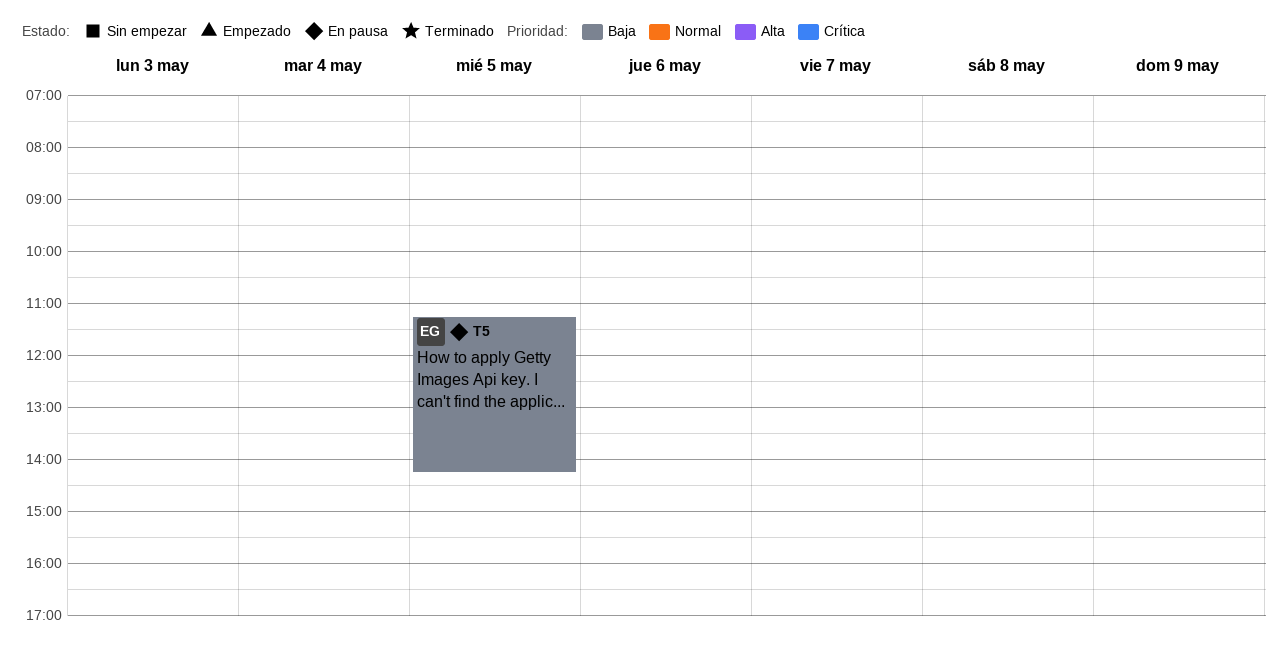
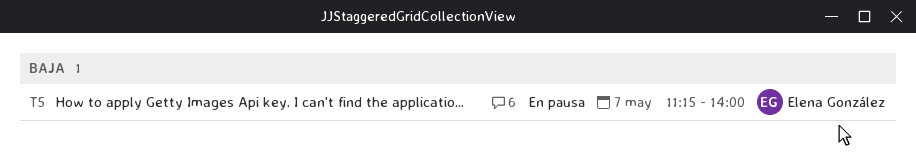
T5, day: May 5 -> May 7
T5, ends: 14:15 -> 14:00

